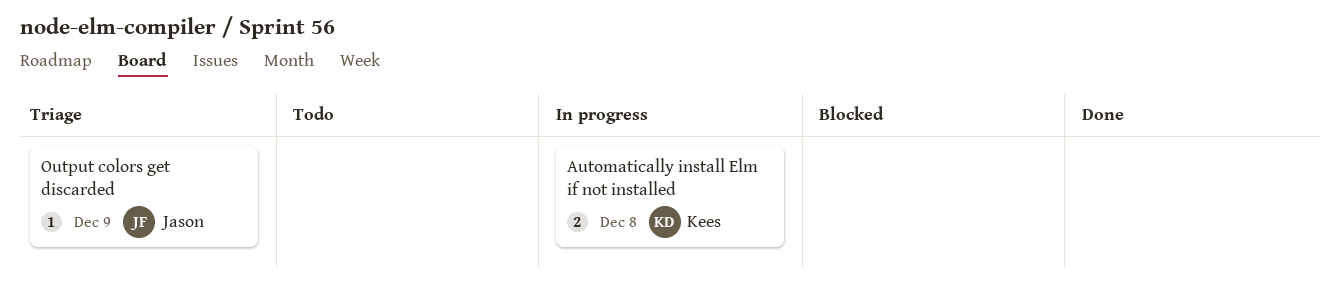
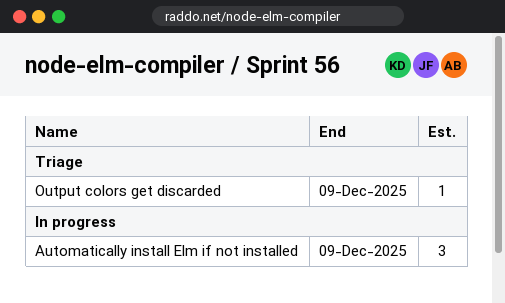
Automatically install Elm if not installed, estimate: 2 -> 3
Automatically install Elm if not installed, due: Dec 8 -> Dec 9

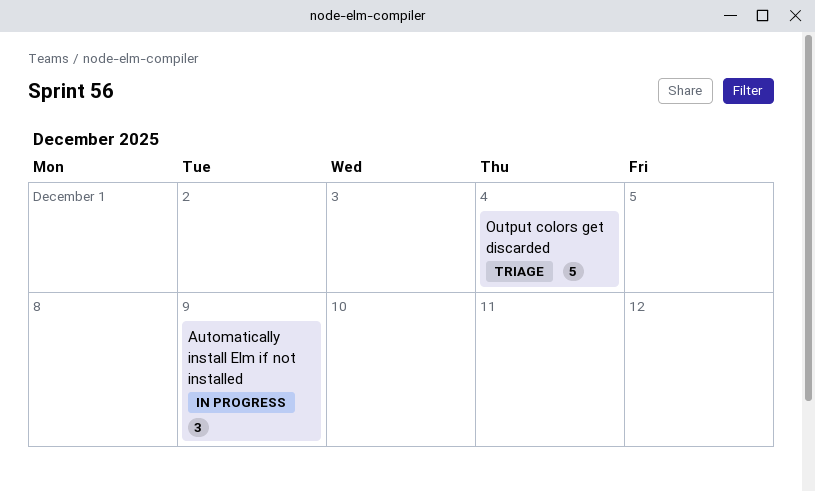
Output colors get discarded, estimate: 1 -> 5
Output colors get discarded, due: Dec 9 -> Dec 4

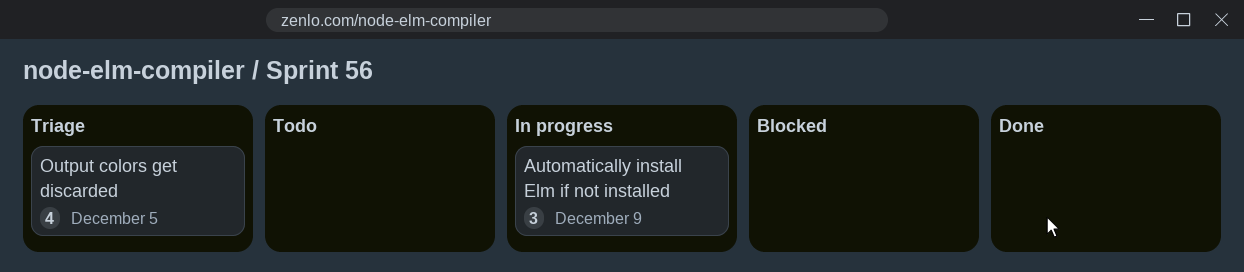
Output colors get discarded, estimate: 5 -> 4
Output colors get discarded, due: Dec 4 -> Dec 5

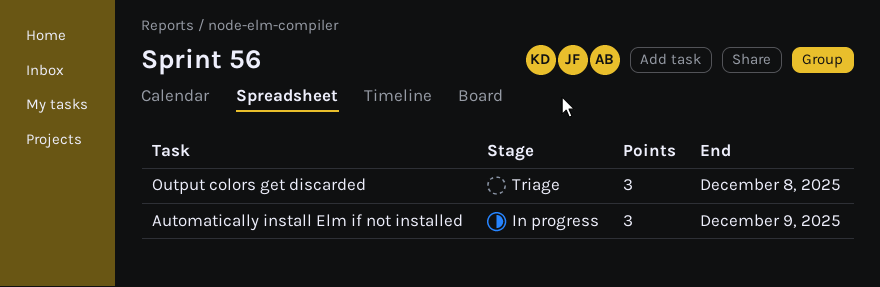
Output colors get discarded, estimate: 4 -> 3
Output colors get discarded, due: Dec 5 -> Dec 8

